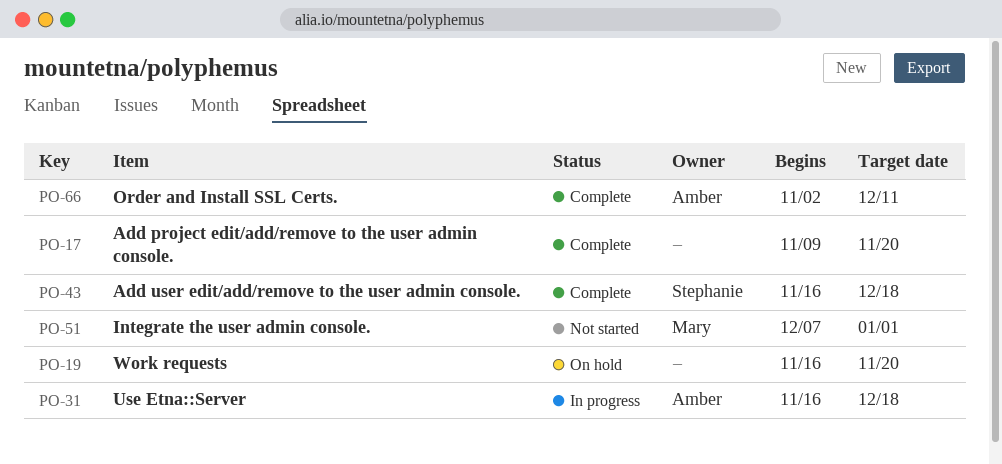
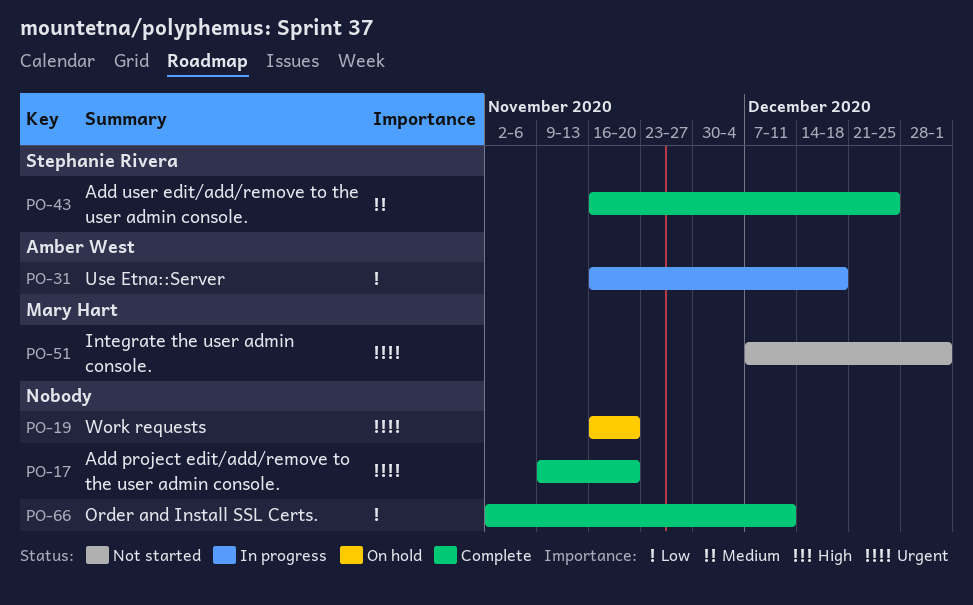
PO-43, due: Dec 18 -> Dec 25
PO-66, owner: Amber West -> none

